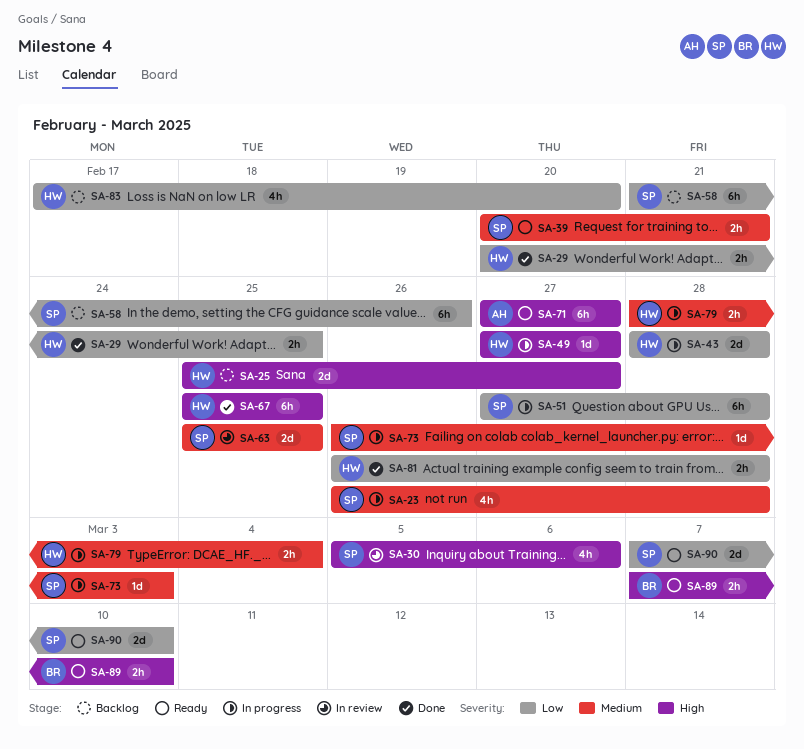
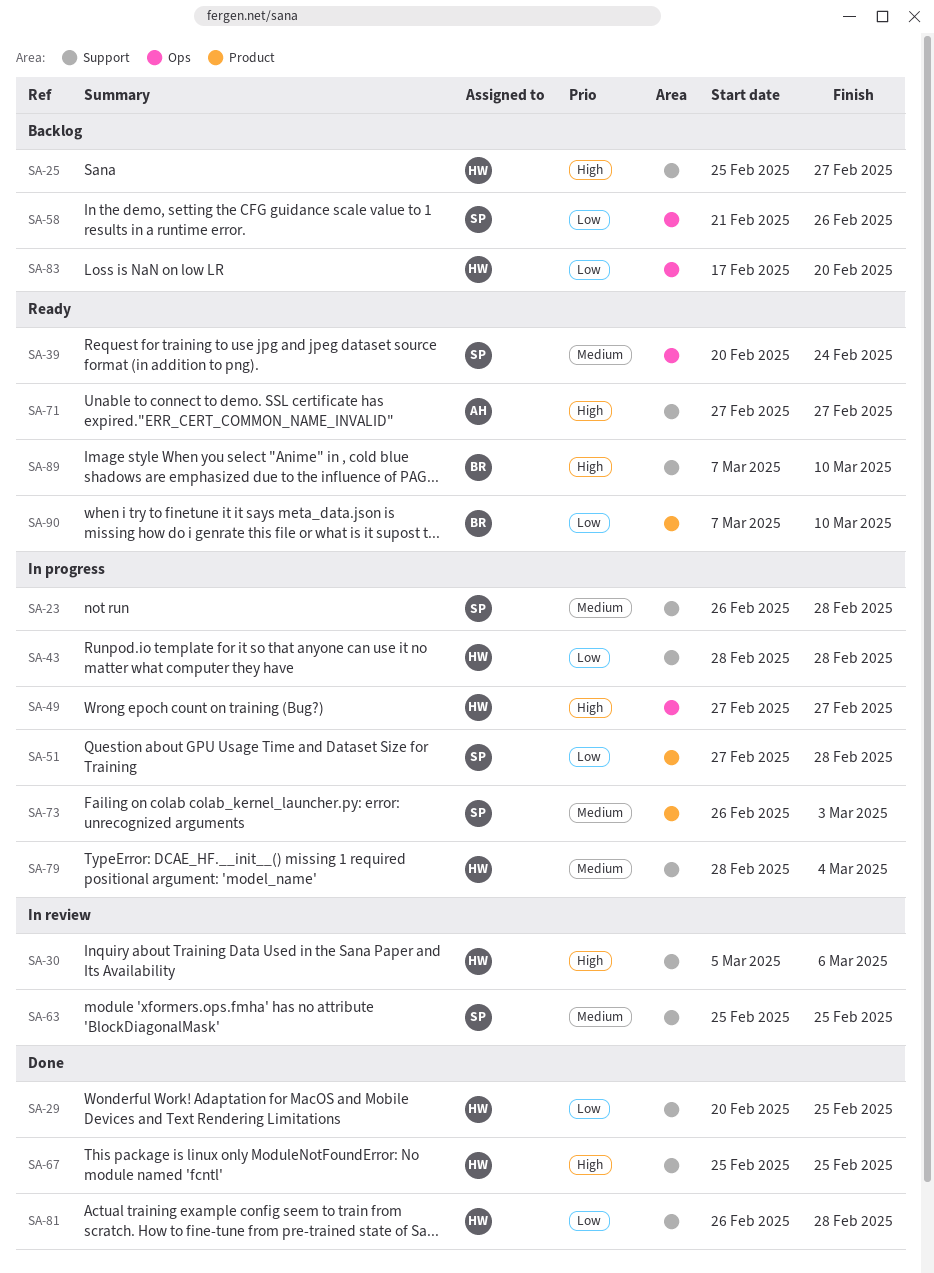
SA-30, owner: SP -> HW
SA-39, due: Feb 21 -> Feb 24
SA-90, owner: SP -> BR

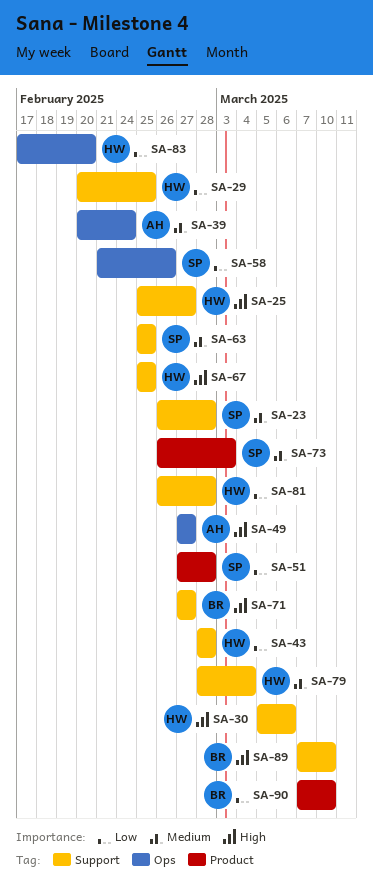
SA-39, owner: SP -> AH
SA-49, owner: HW -> AH
SA-71, owner: AH -> BR

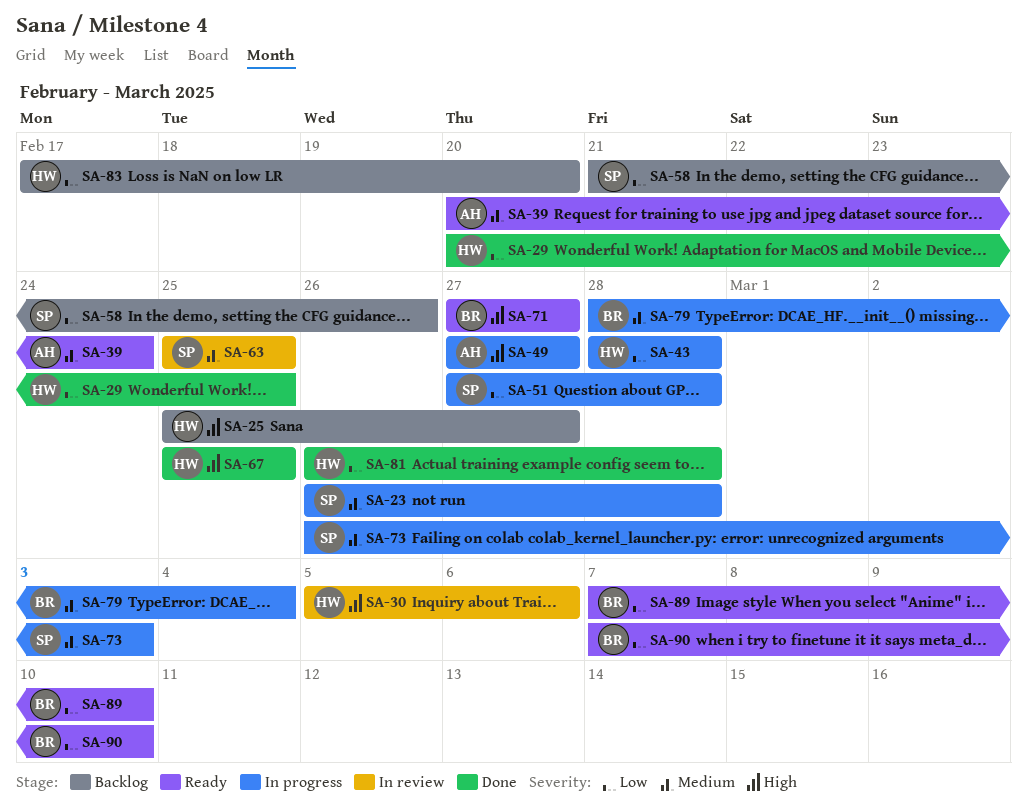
SA-79, owner: HW -> BR
SA-89, priority: High -> Low

